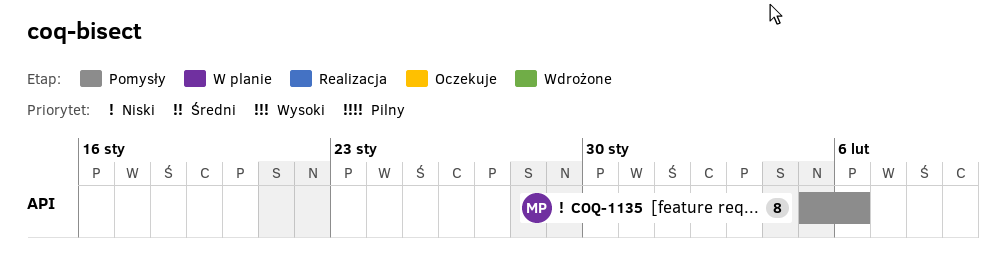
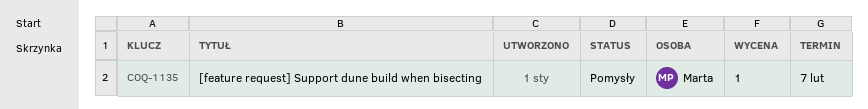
COQ-1135, estimate: 8 -> 1
COQ-1135, due: Feb 6 -> Feb 7

